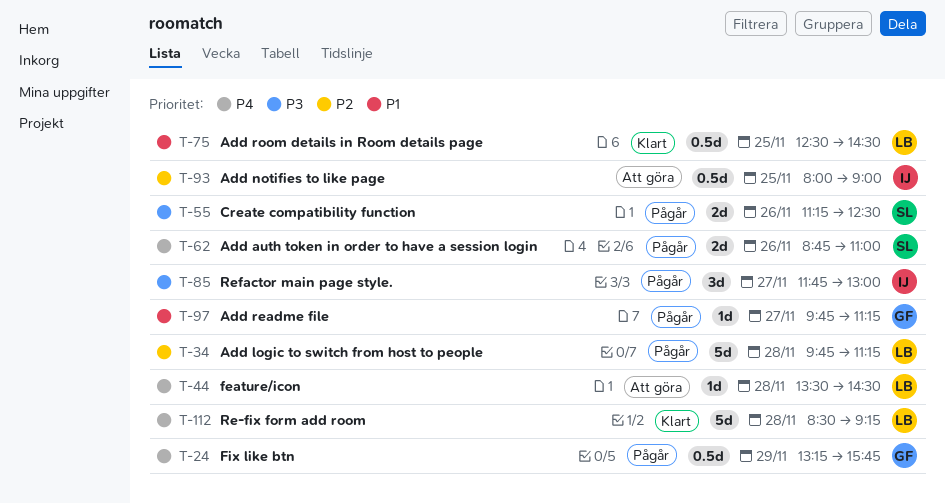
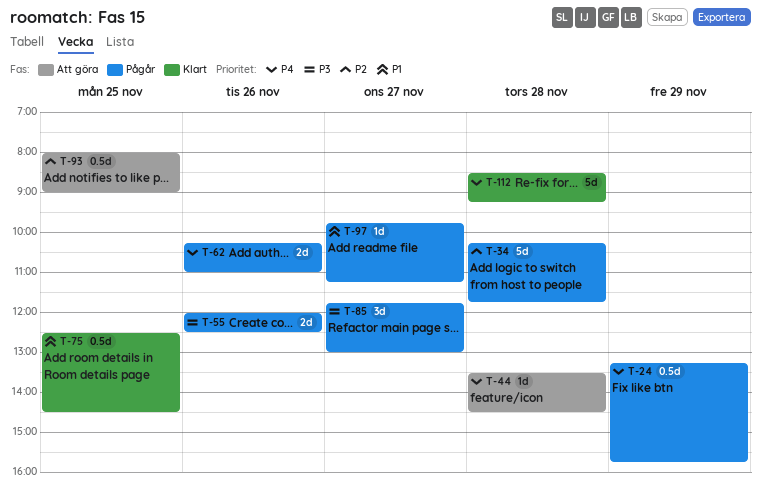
T-34, begins: 09:45 -> 10:15
T-34, ends: 11:15 -> 11:45
T-55, begins: 11:15 -> 12:00
T-62, begins: 08:45 -> 10:15

